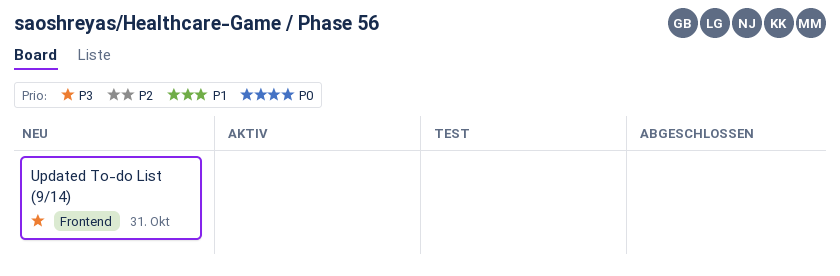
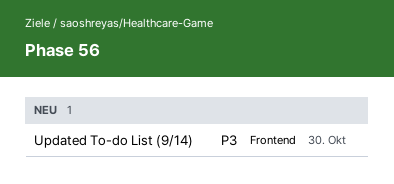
Updated To-do List (9/14), due: Oct 31 -> Oct 30

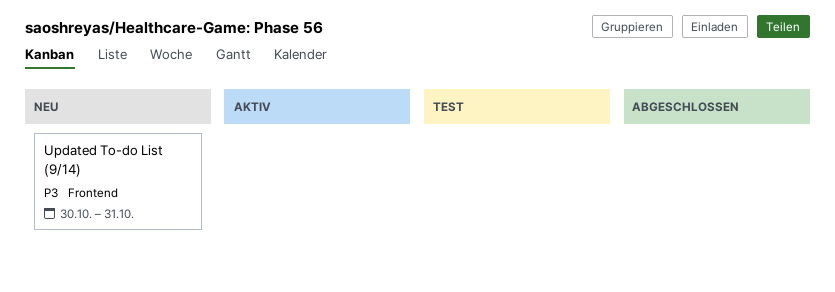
Updated To-do List (9/14), due: Oct 30 -> Oct 31

